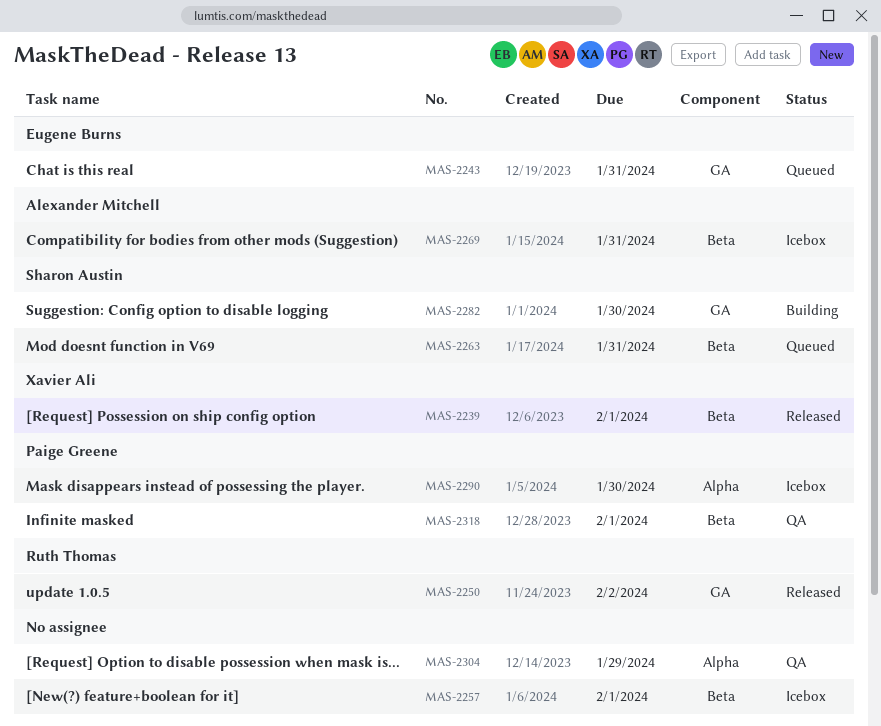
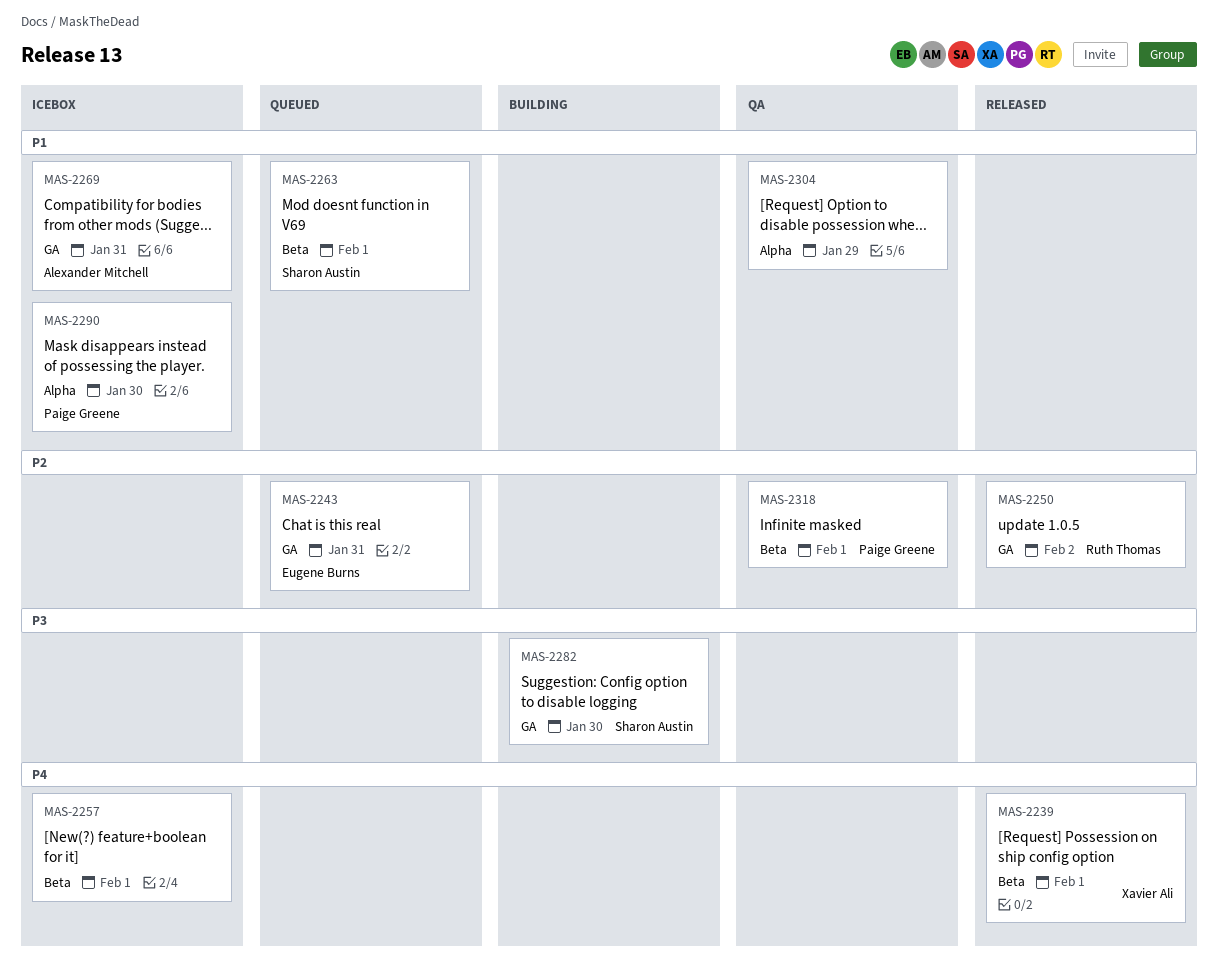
MAS-2263, due: Jan 31 -> Feb 1
MAS-2269, label: Beta -> GA

